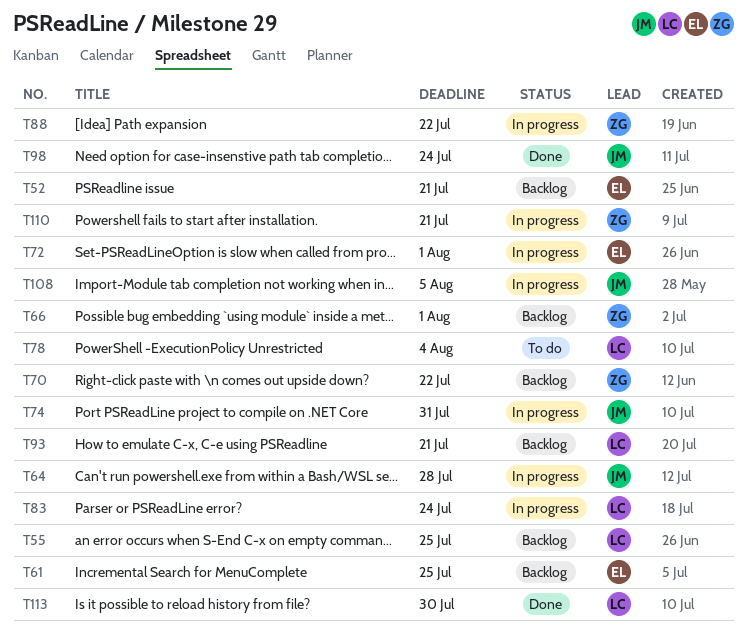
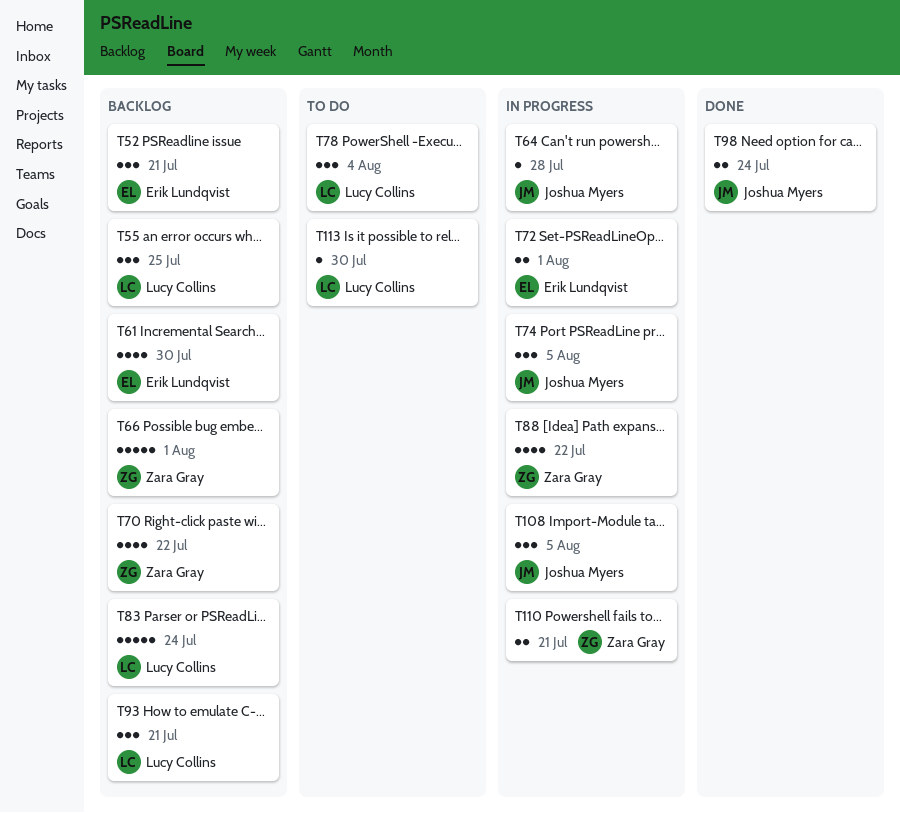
T61, due: Jul 25 -> Jul 30
T74, due: Jul 31 -> Aug 5
T83, status: In progress -> Backlog
T113, status: Done -> To do

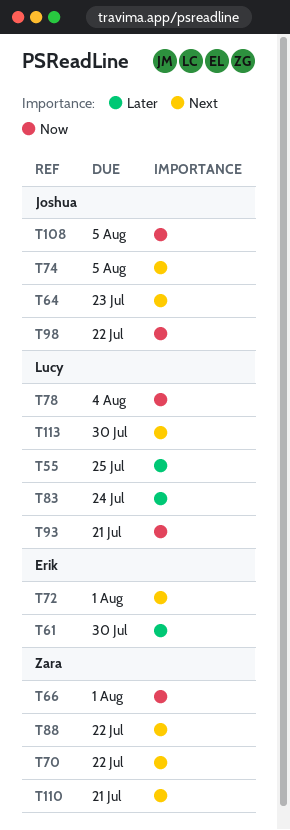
T52: present -> none
T64, due: Jul 28 -> Jul 23
T98, due: Jul 24 -> Jul 22

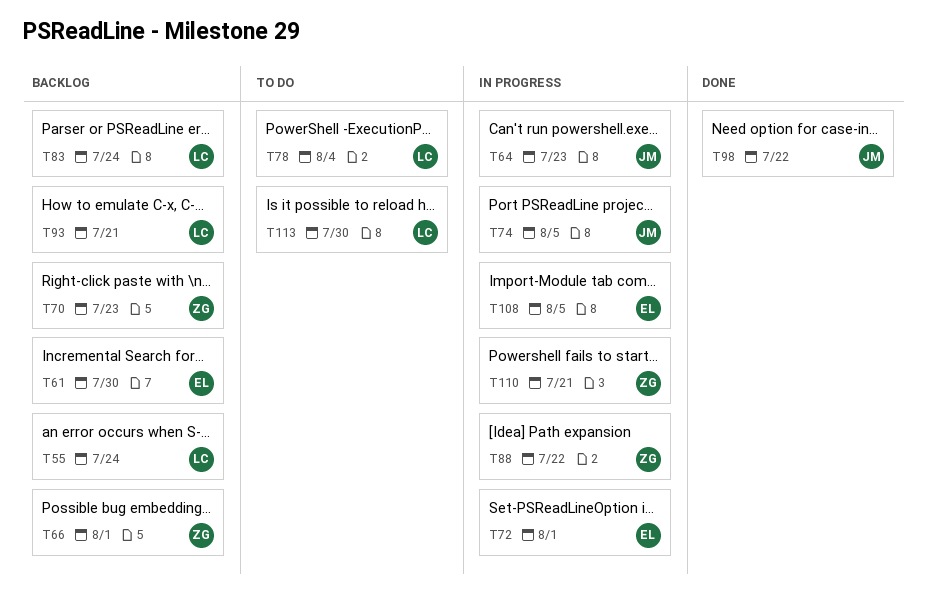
T55, due: Jul 25 -> Jul 24
T70, due: Jul 22 -> Jul 23
T108, owner: Joshua -> Erik

